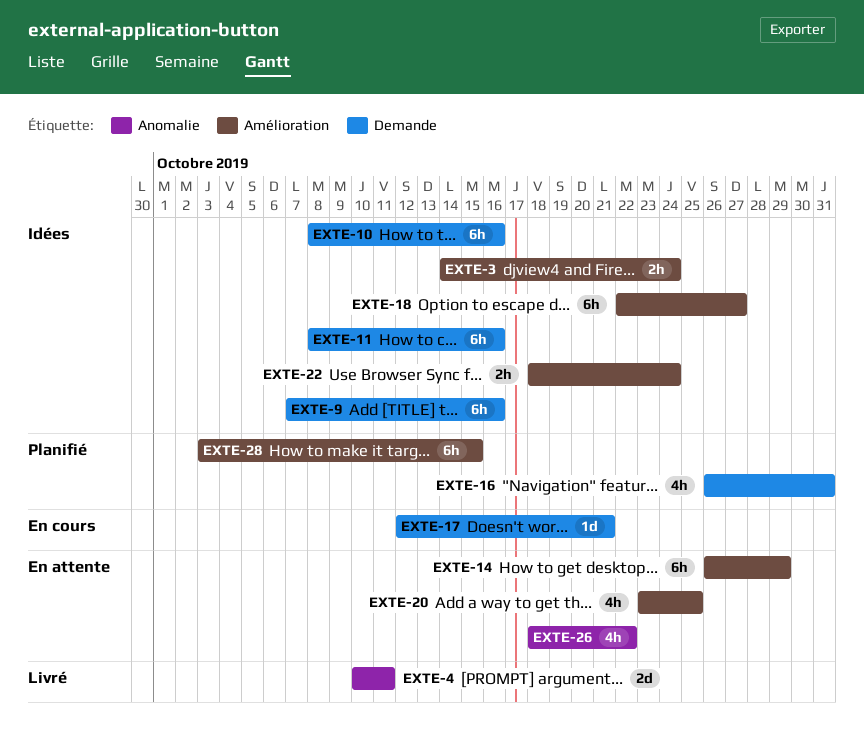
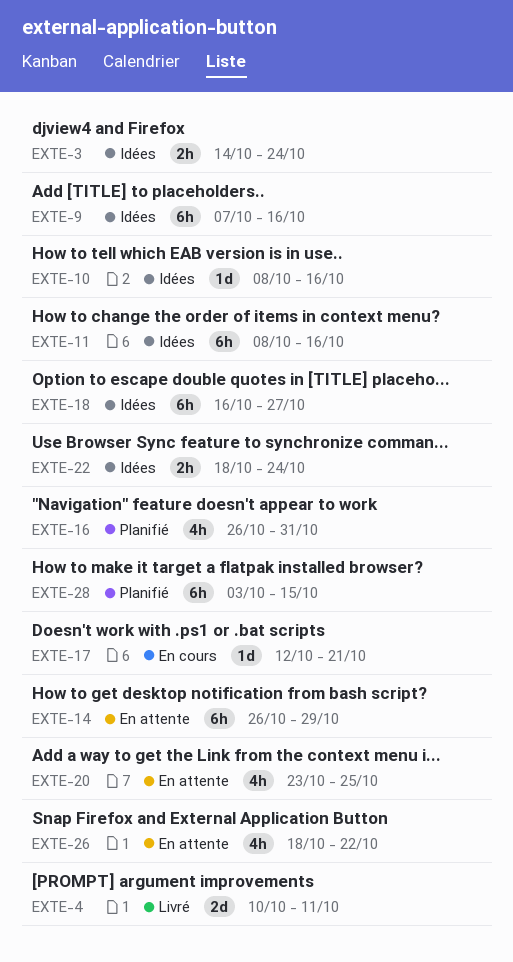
EXTE-10, estimate: 6h -> 1d
EXTE-18, start: Oct 22 -> Oct 16

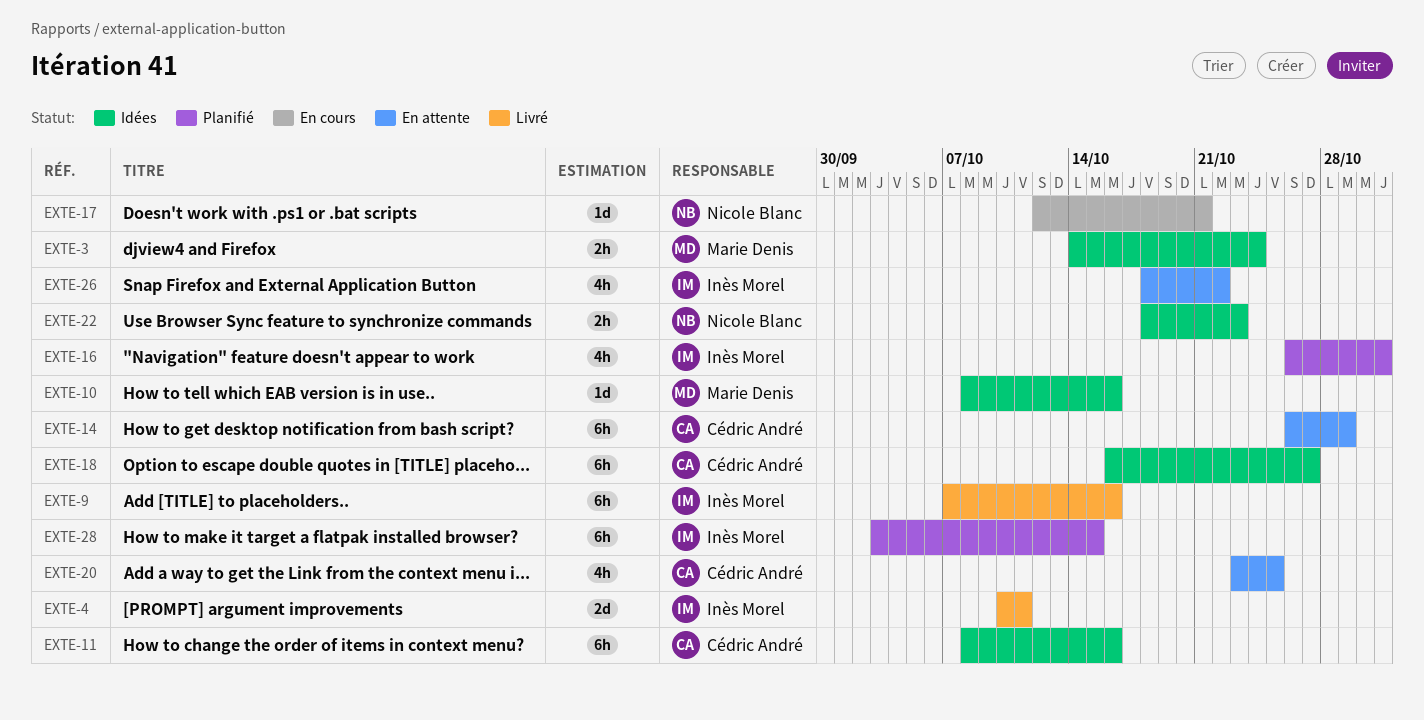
EXTE-9, status: Idées -> Livré
EXTE-22, due: Oct 24 -> Oct 23

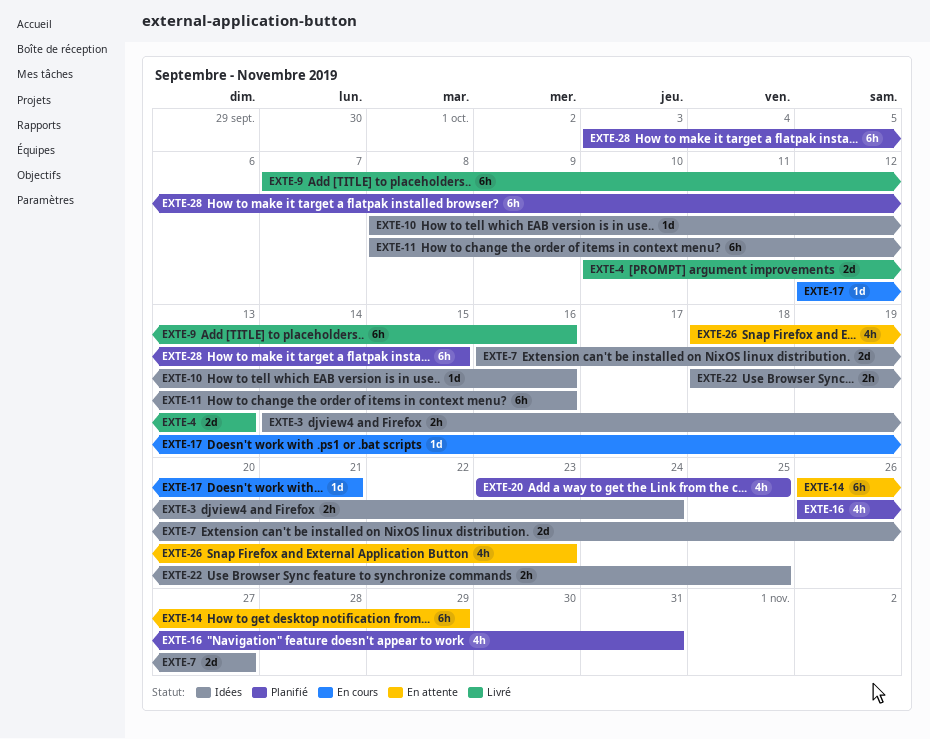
EXTE-4, due: Oct 11 -> Oct 13
EXTE-7: none -> present
EXTE-18: present -> none
EXTE-20, status: En attente -> Planifié
EXTE-22, due: Oct 23 -> Oct 25
EXTE-26, due: Oct 22 -> Oct 23

